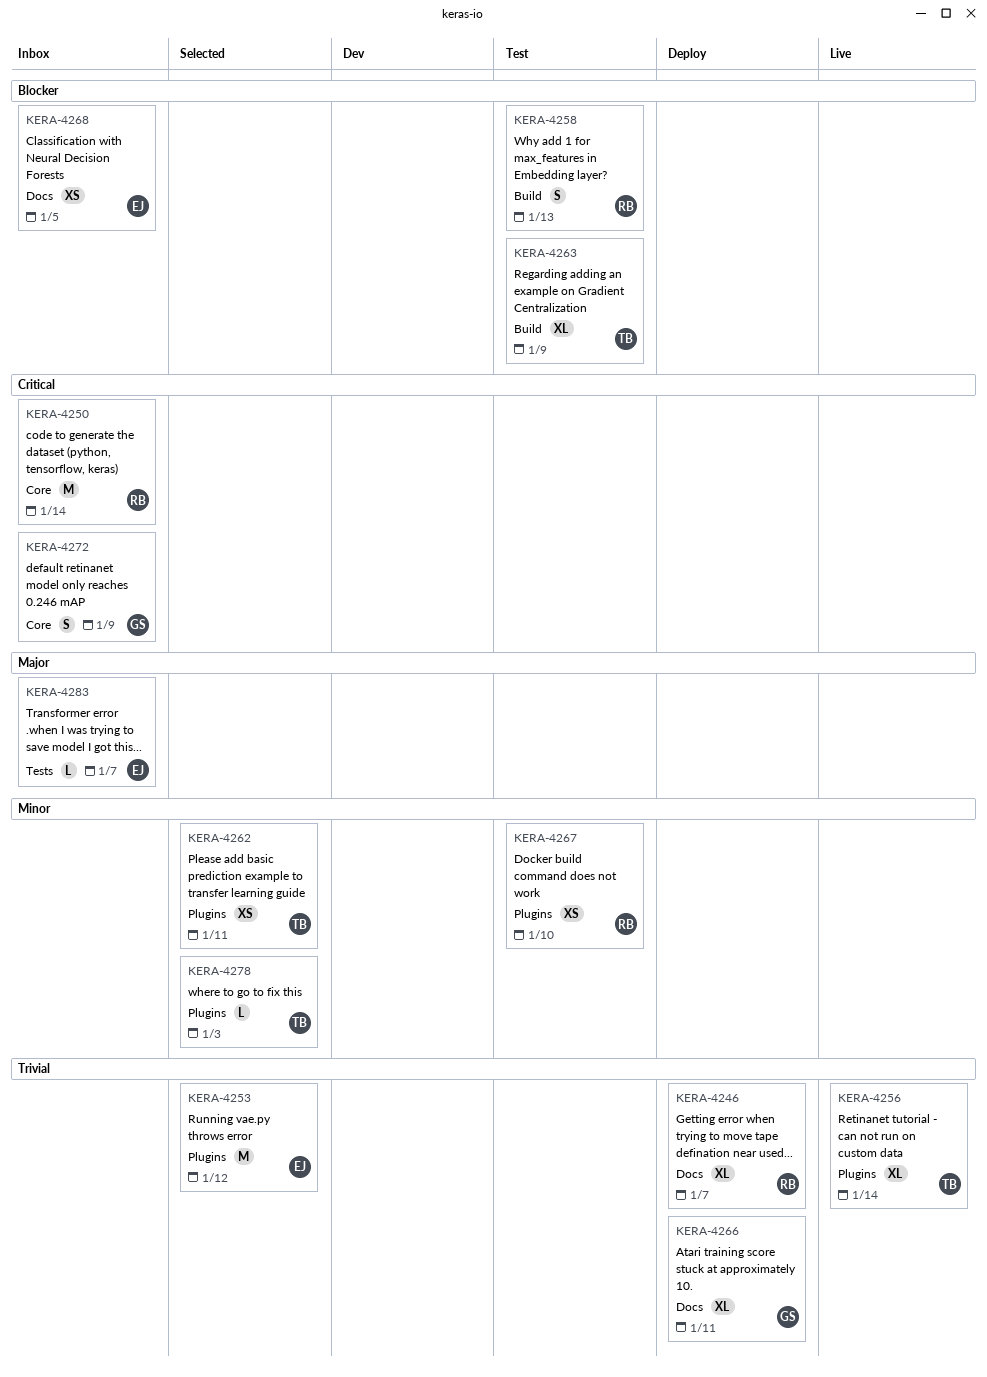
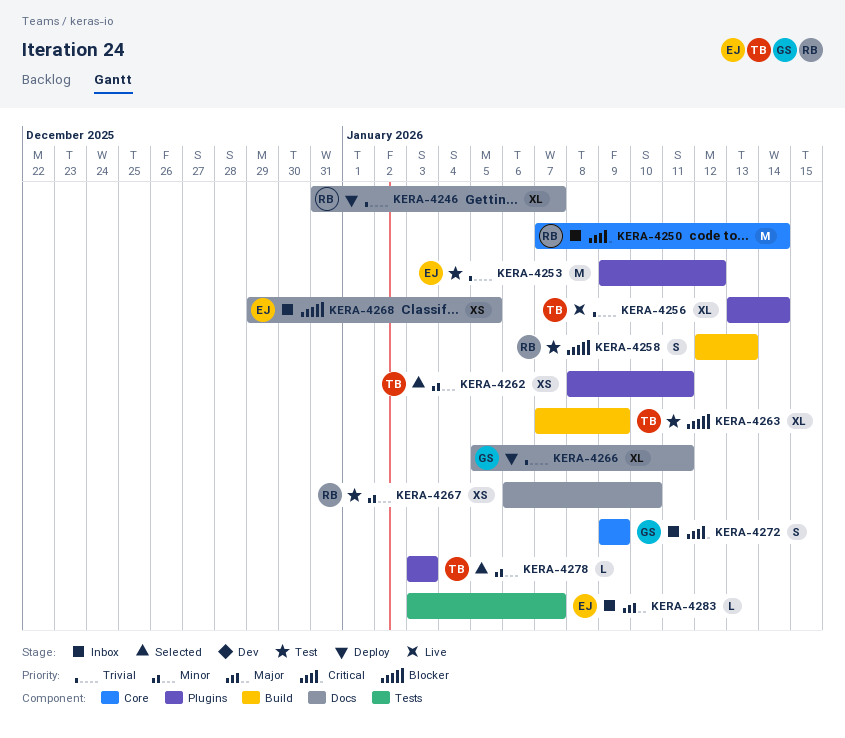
KERA-4253, status: Selected -> Test
KERA-4267, label: Plugins -> Docs

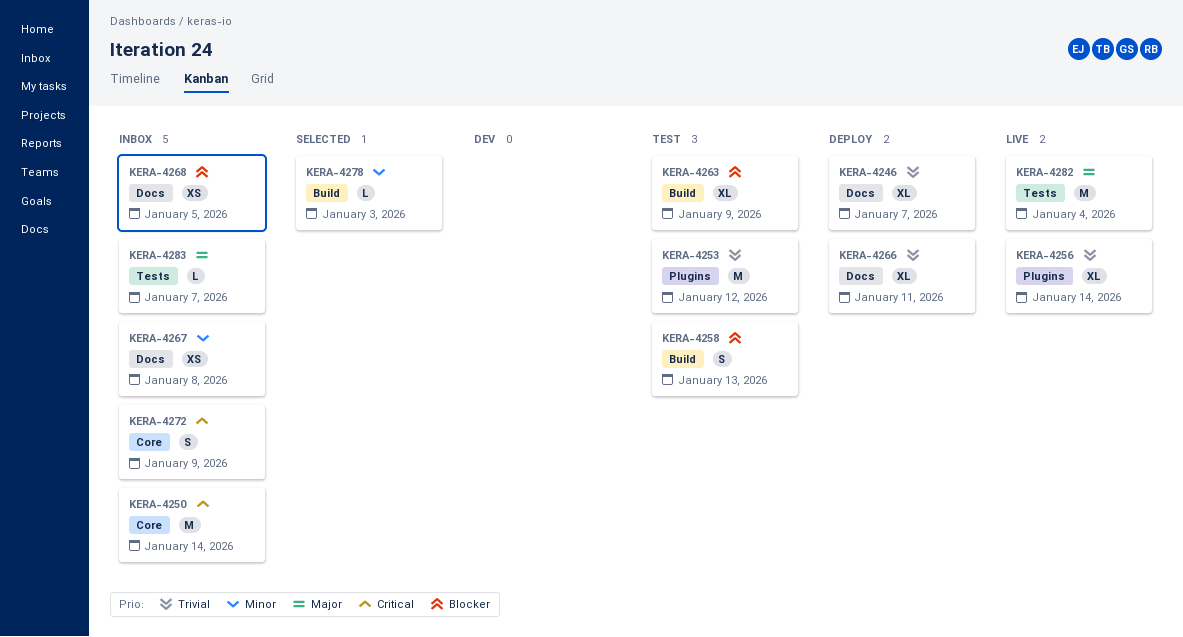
KERA-4262: present -> none
KERA-4267, status: Test -> Inbox
KERA-4267, due: Jan 10 -> Jan 8
KERA-4278, label: Plugins -> Build
KERA-4282: none -> present

